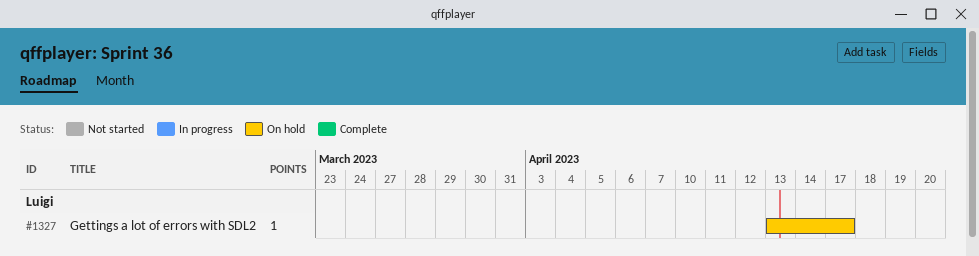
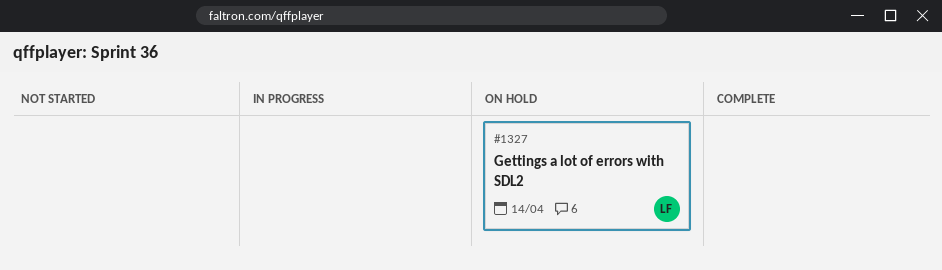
#1327, due: Apr 17 -> Apr 14

